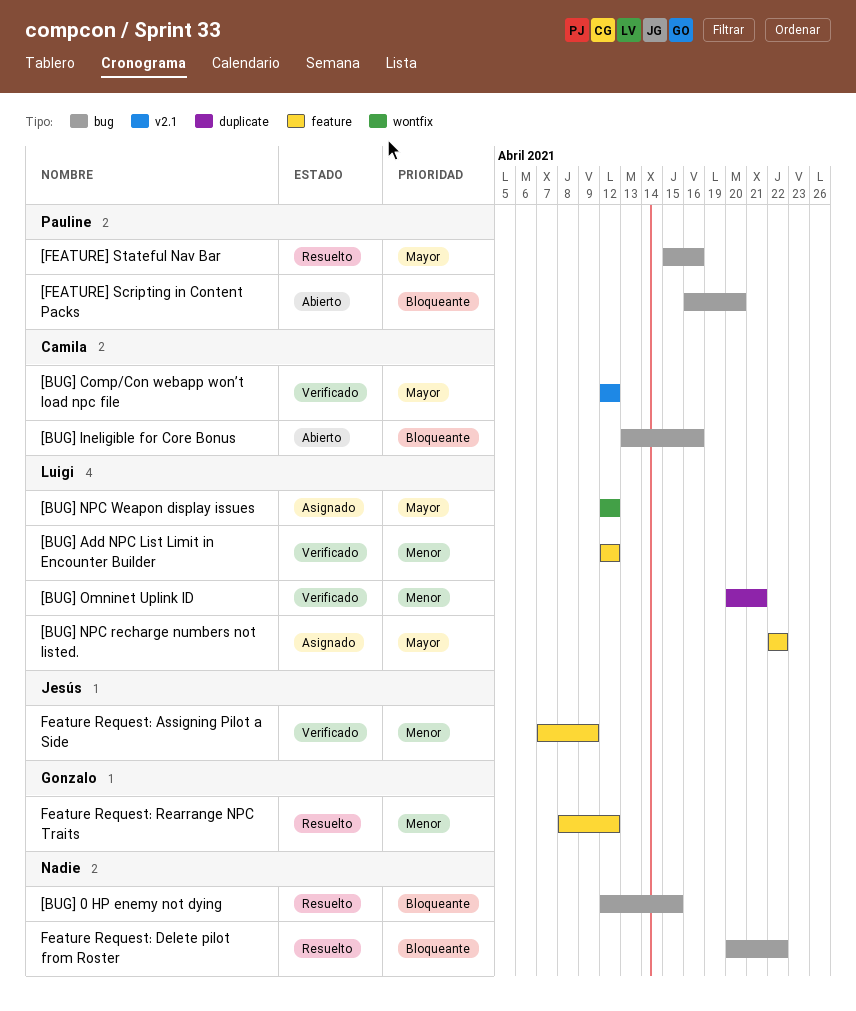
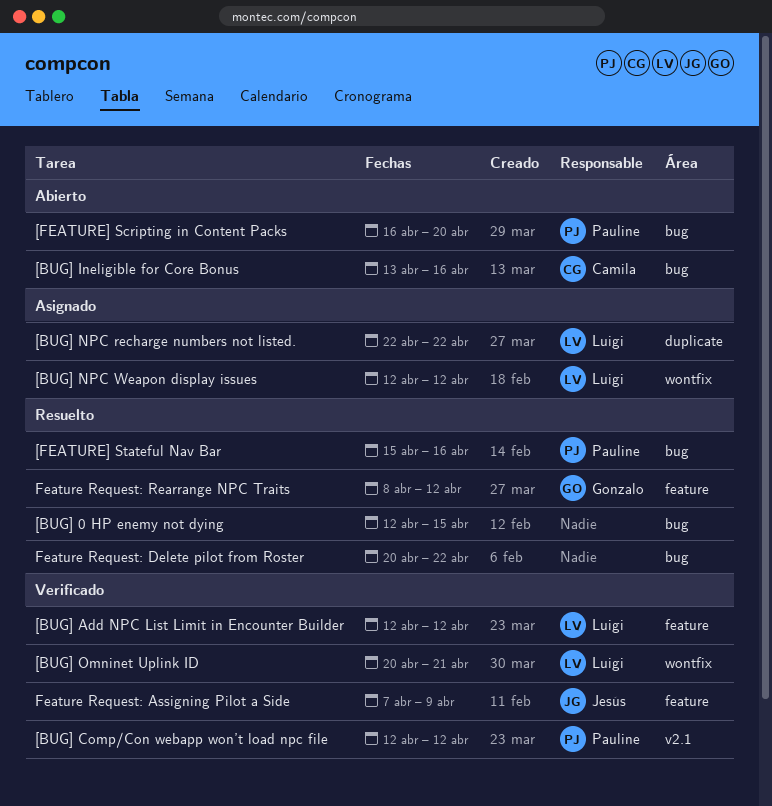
[BUG] Comp/Con webapp won’t load npc file, owner: Camila -> Pauline
[BUG] NPC recharge numbers not listed., label: feature -> duplicate
[BUG] Omninet Uplink ID, label: duplicate -> wontfix

